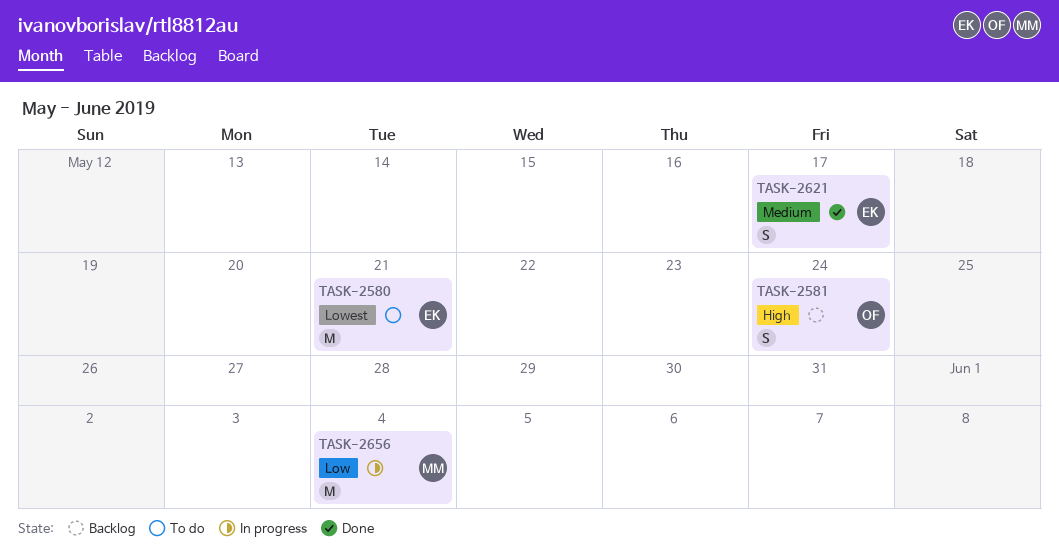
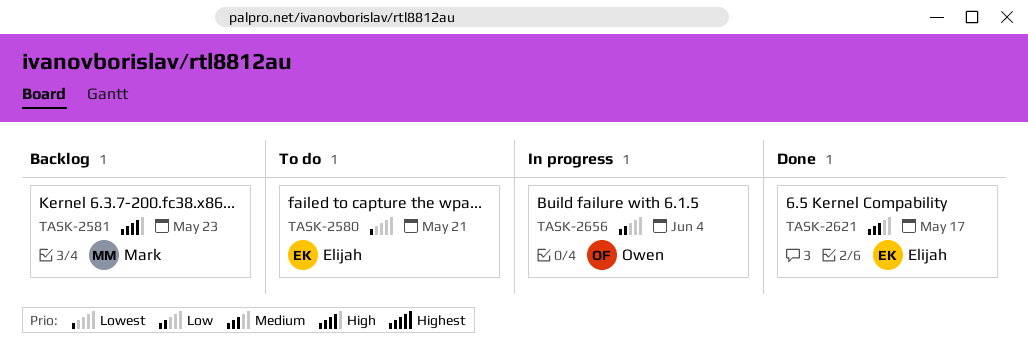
TASK-2581, owner: Owen -> Mark
TASK-2581, due: May 24 -> May 23
TASK-2656, owner: Mark -> Owen

